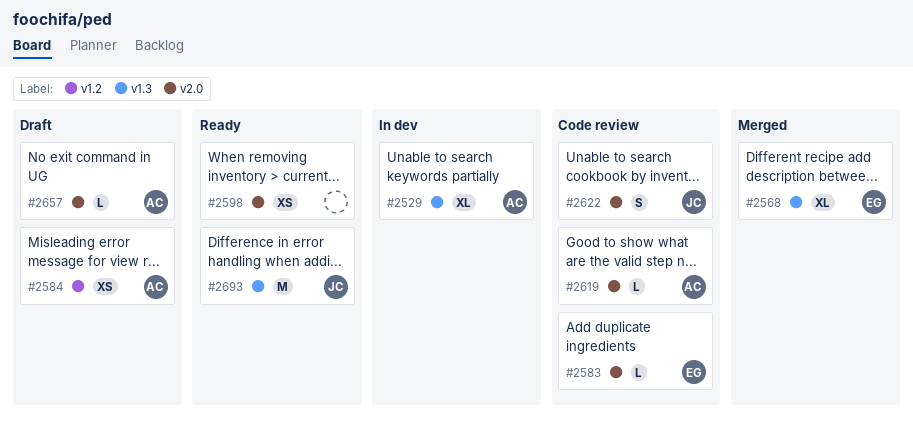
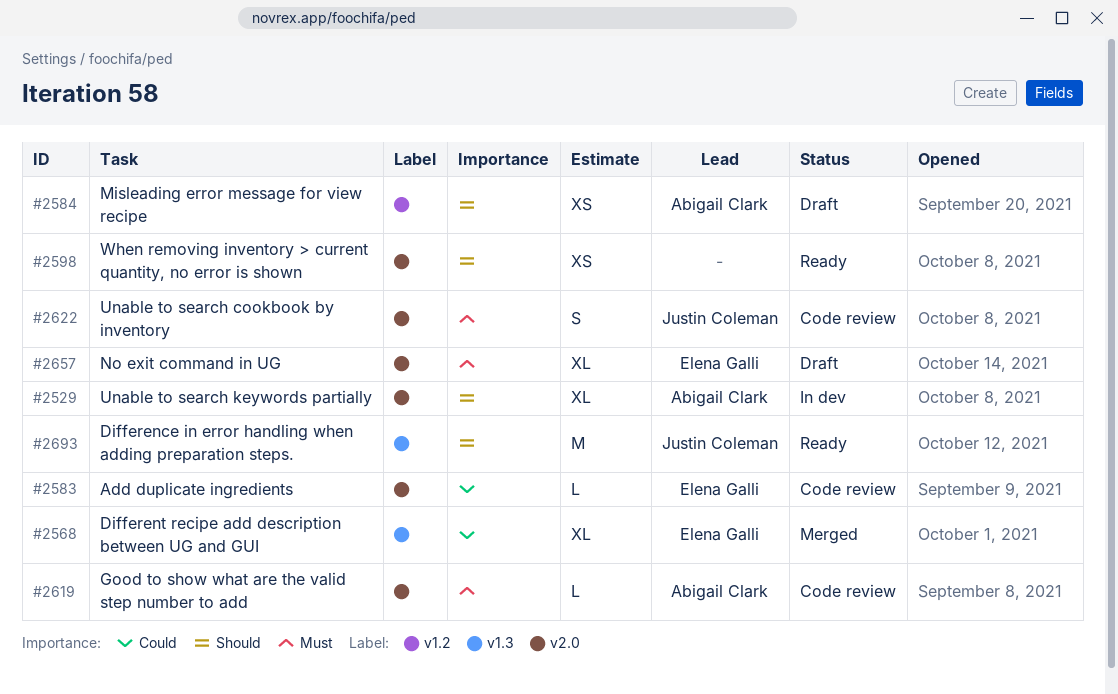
#2529, label: v1.3 -> v2.0
#2657, owner: Abigail Clark -> Elena Galli
#2657, estimate: L -> XL

